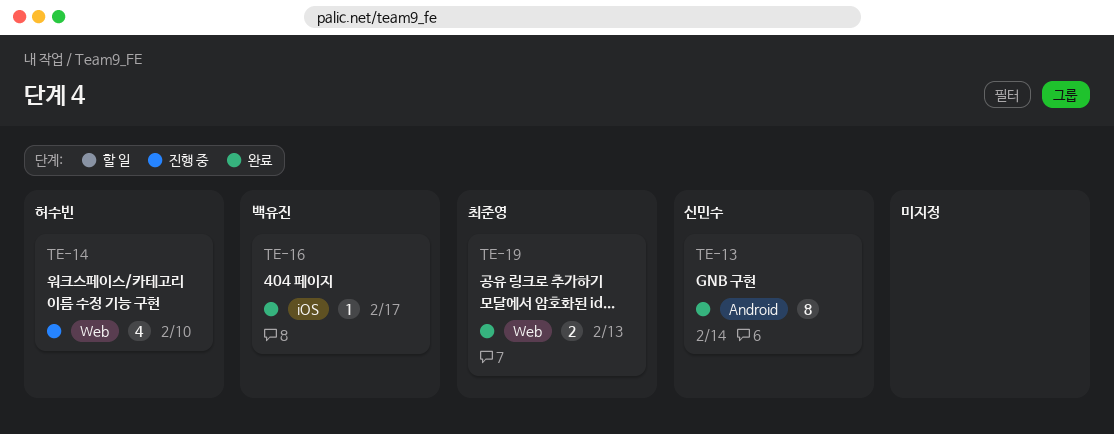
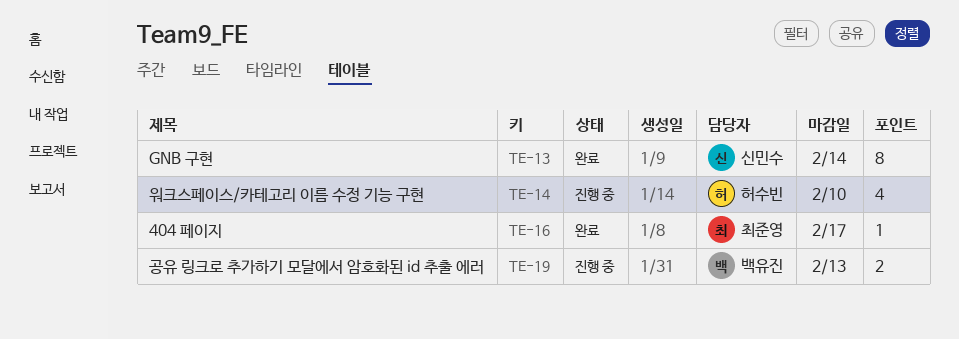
TE-16, owner: 백유진 -> 최준영
TE-19, status: 완료 -> 진행 중
TE-19, owner: 최준영 -> 백유진

